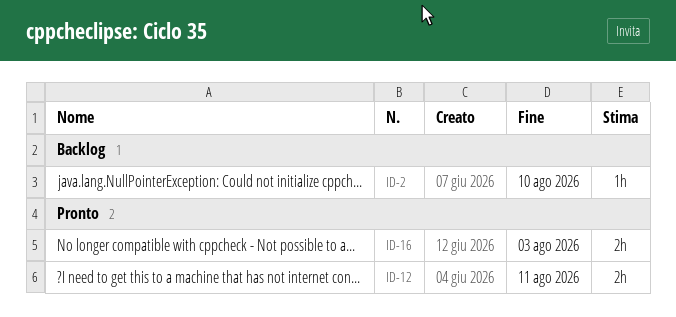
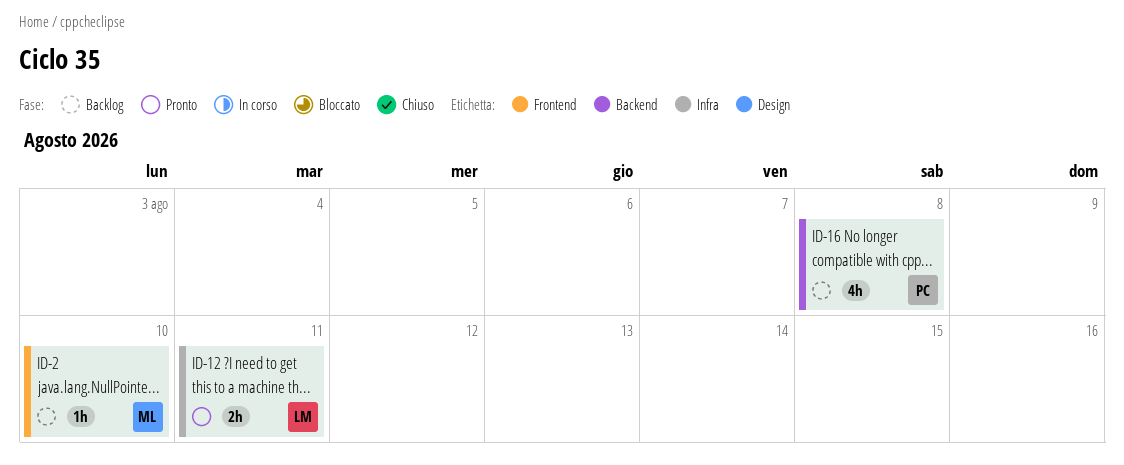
ID-16, status: Pronto -> Backlog
ID-16, estimate: 2h -> 4h
ID-16, due: Aug 3 -> Aug 8

